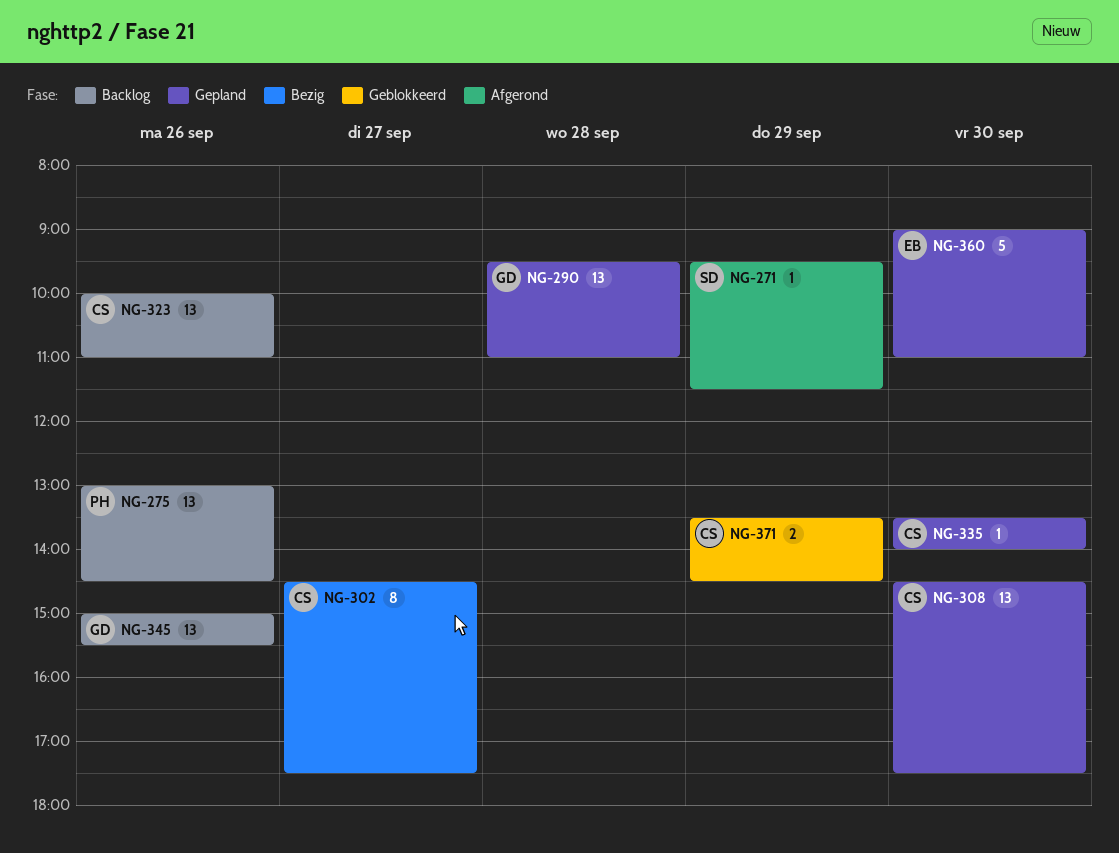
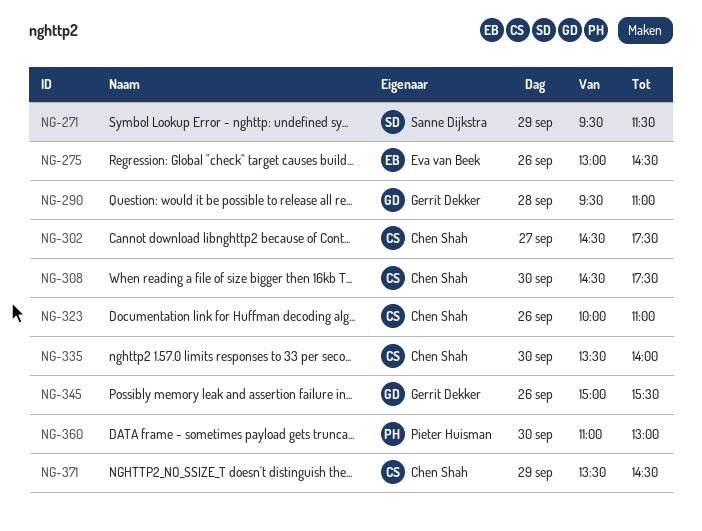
NG-275, owner: Pieter Huisman -> Eva van Beek
NG-360, owner: Eva van Beek -> Pieter Huisman
NG-360, begins: 09:00 -> 11:00
NG-360, ends: 11:00 -> 13:00

